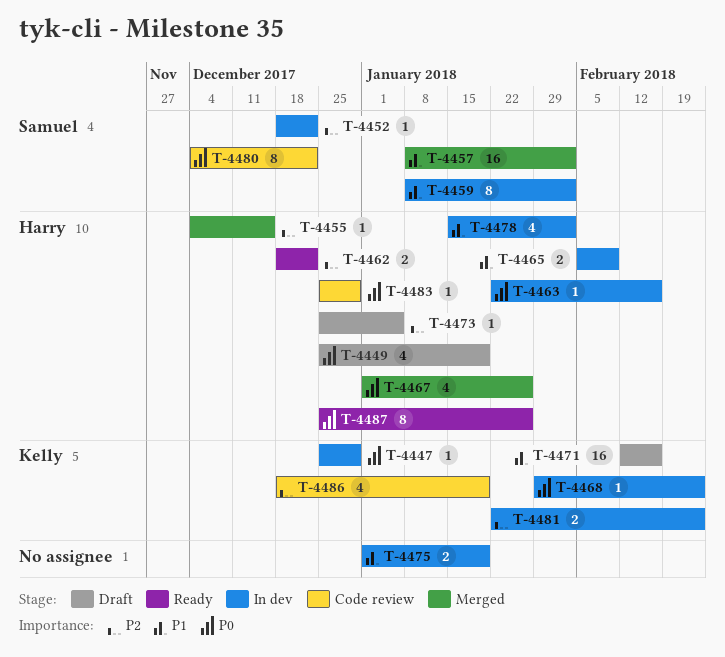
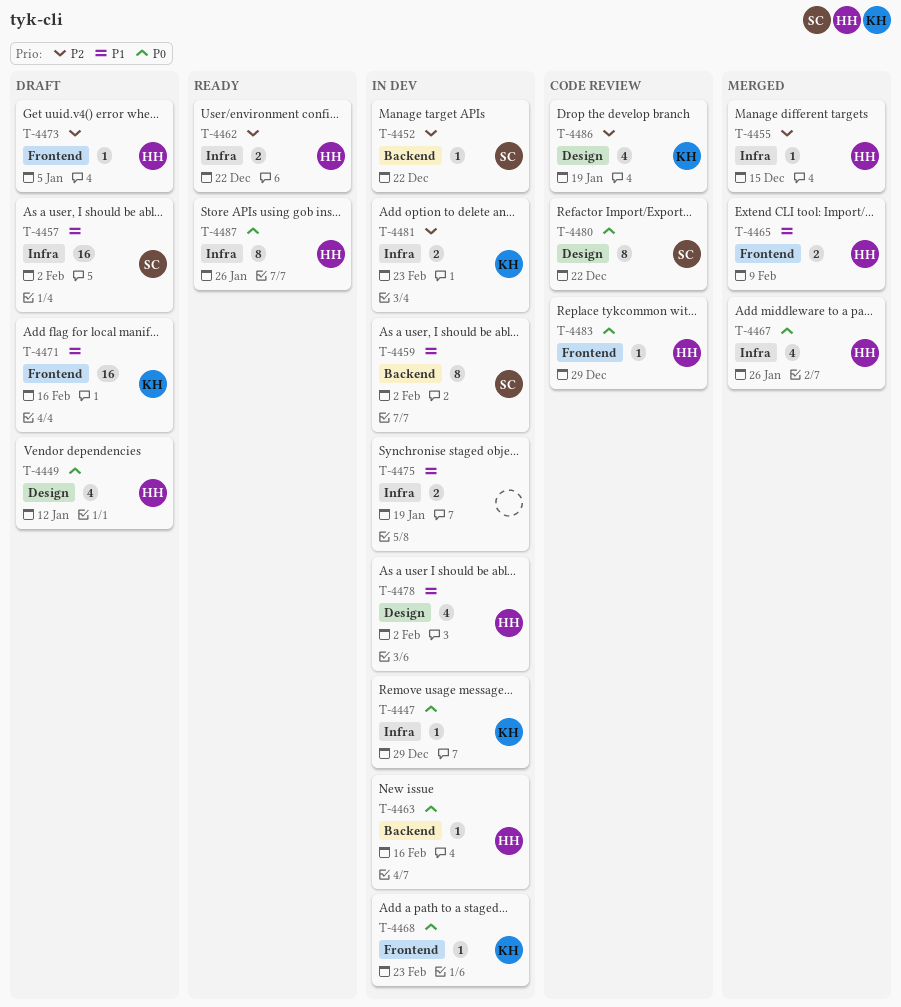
T-4449, due: Jan 19 -> Jan 12
T-4457, status: Merged -> Draft
T-4465, status: In dev -> Merged

